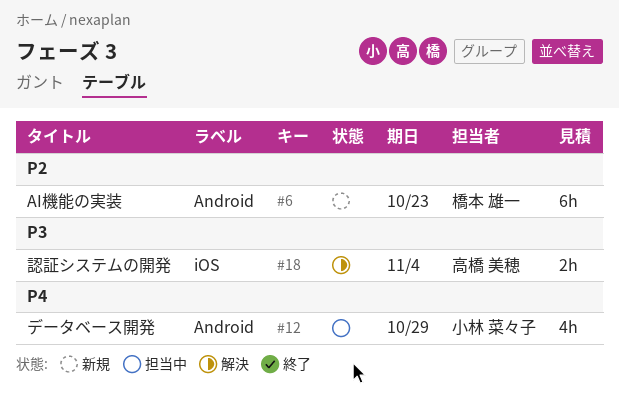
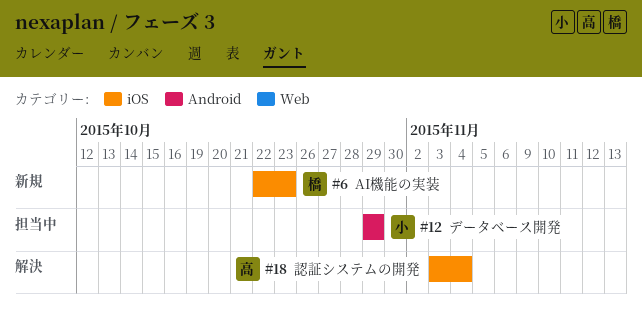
#6, label: Android -> iOS

